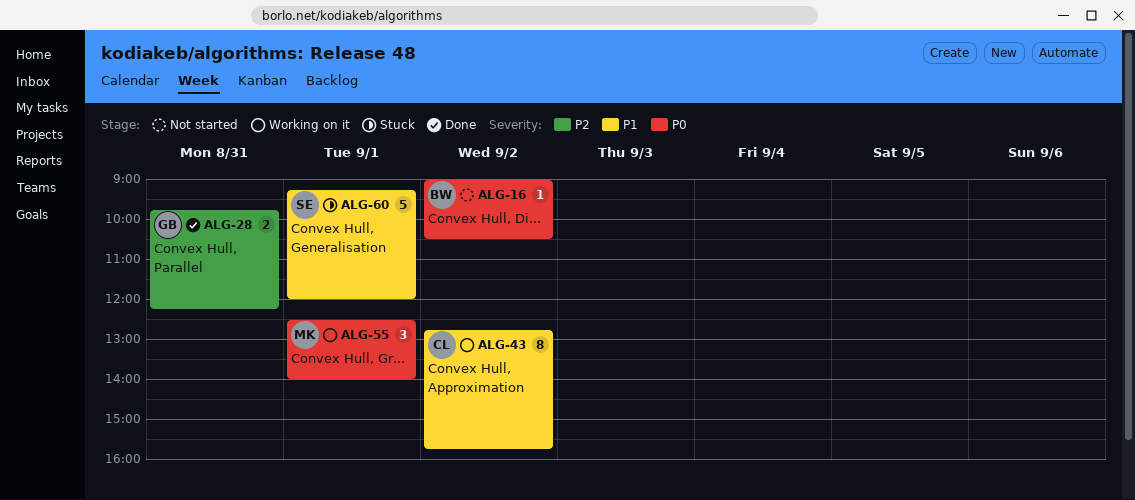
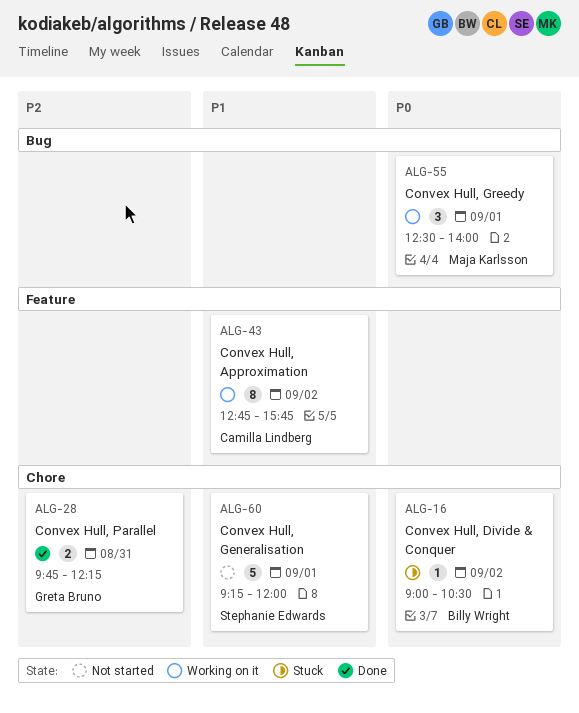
ALG-16, status: Not started -> Stuck
ALG-60, status: Stuck -> Not started

